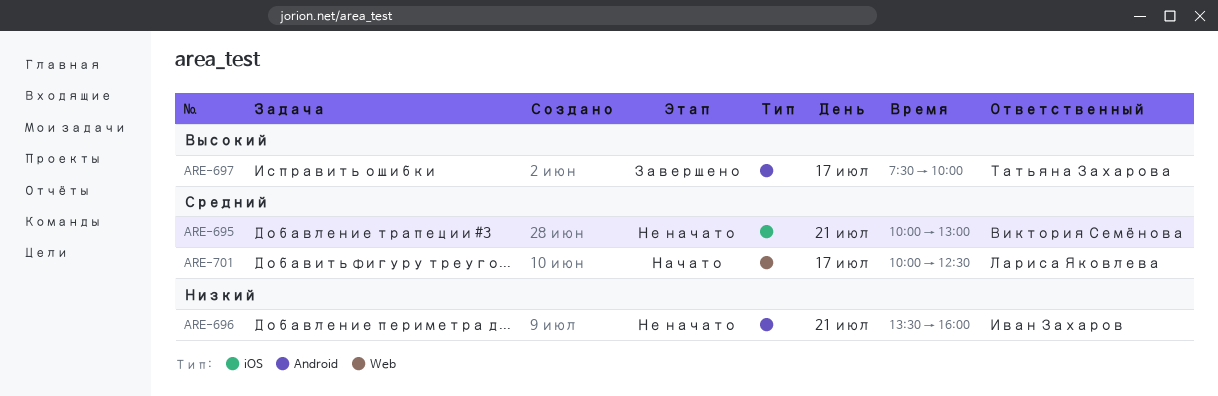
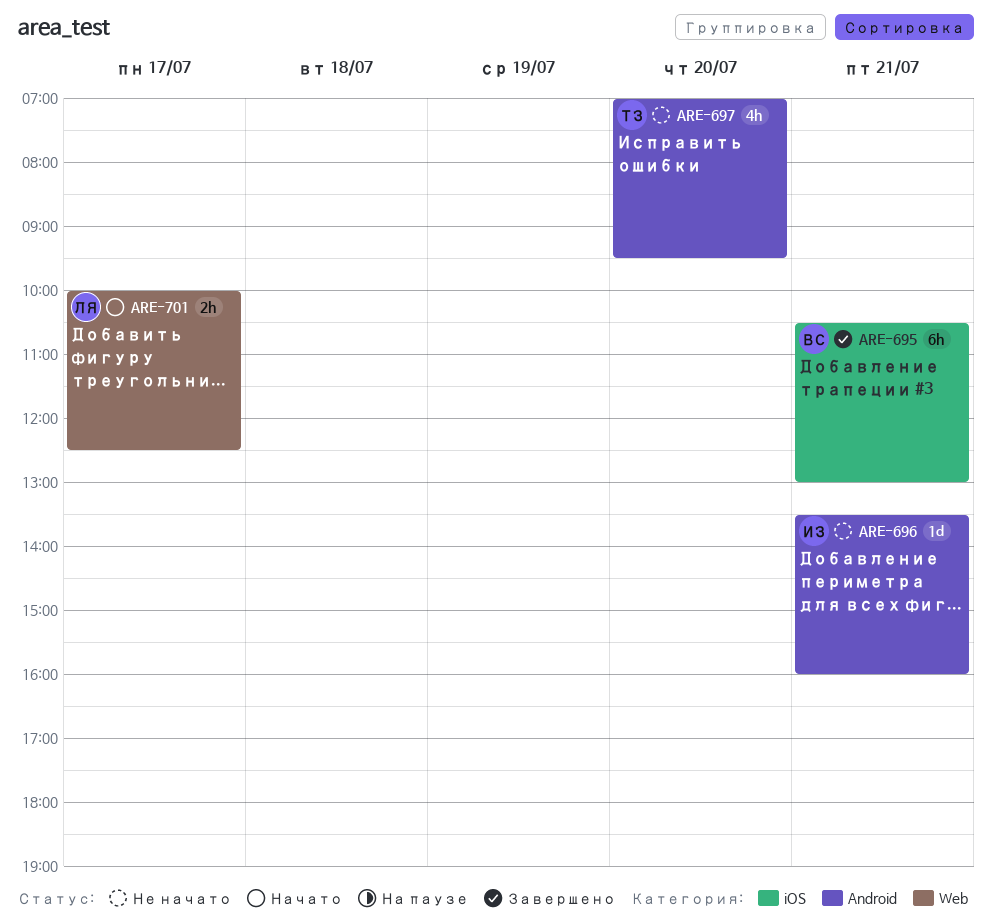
ARE-695, status: Не начато -> Завершено
ARE-695, begins: 10:00 -> 10:30
ARE-697, status: Завершено -> Не начато
ARE-697, day: Jul 17 -> Jul 20
ARE-697, begins: 07:30 -> 07:00
ARE-697, ends: 10:00 -> 09:30

